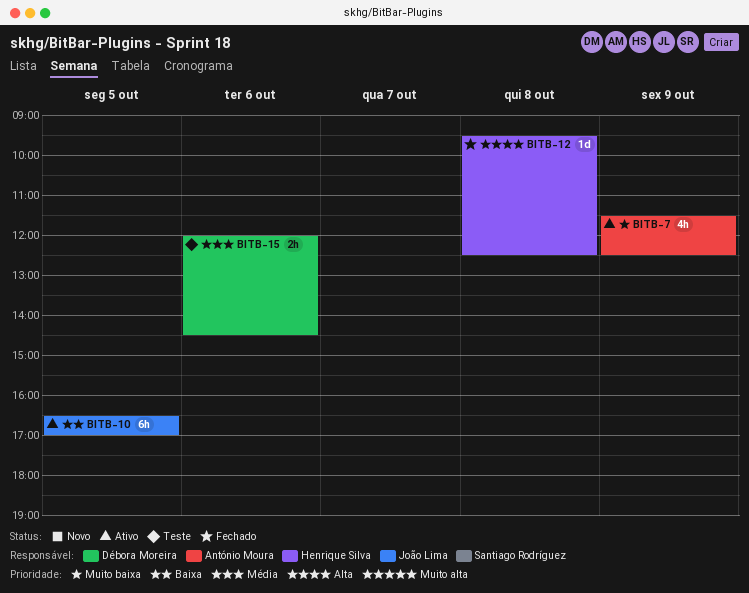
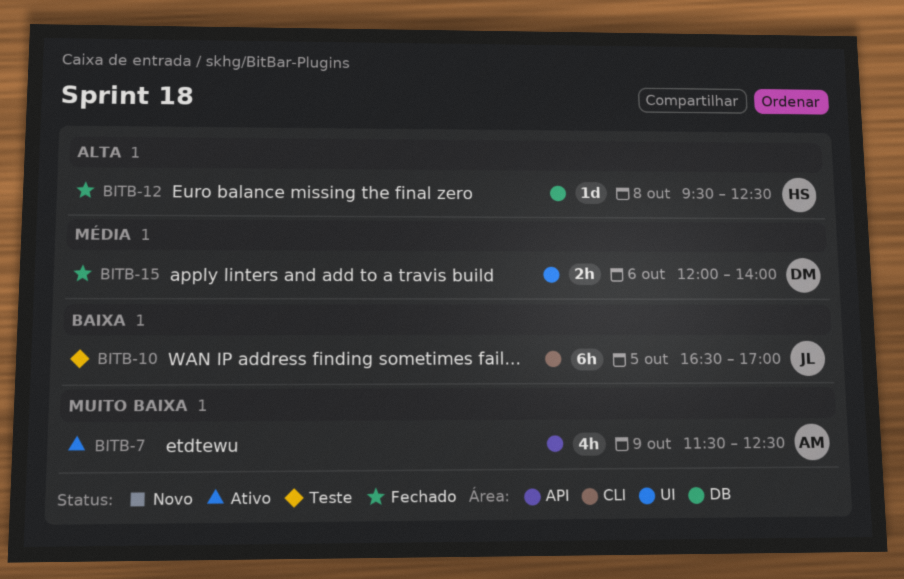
BITB-10, status: Ativo -> Teste
BITB-15, status: Teste -> Fechado
BITB-15, ends: 14:30 -> 14:00

